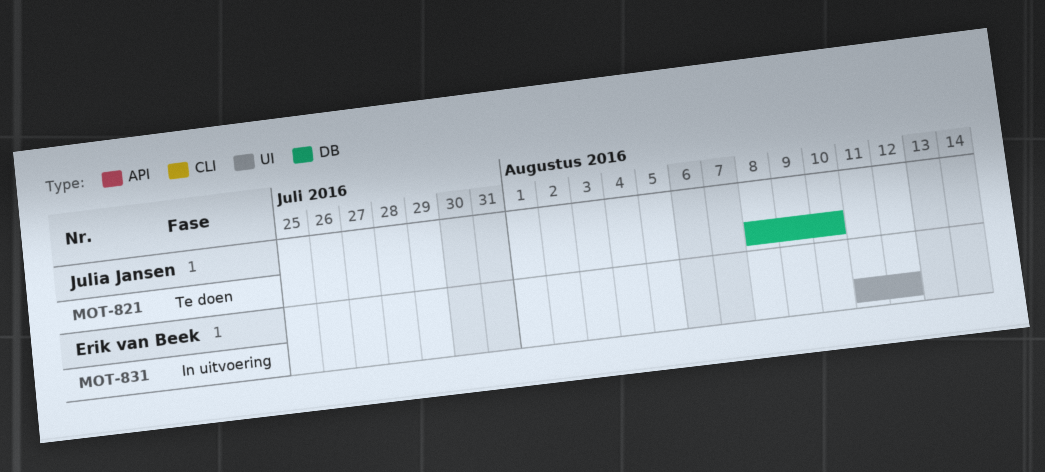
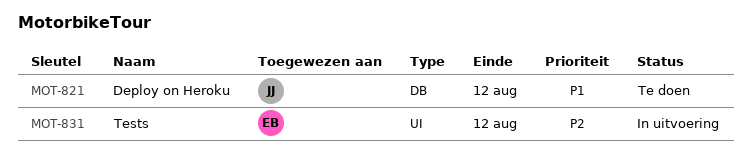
MOT-821, due: Aug 10 -> Aug 12

